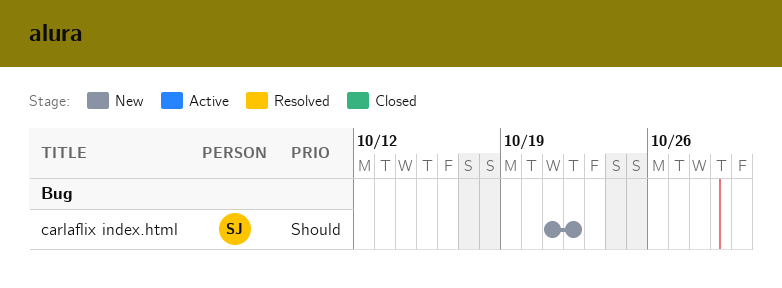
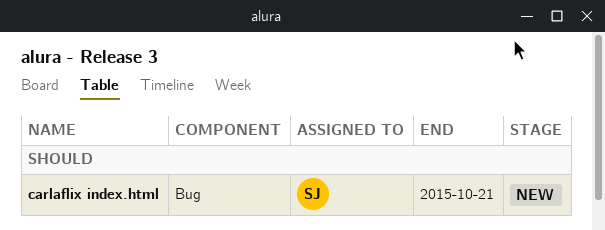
carlaflix index.html, due: Oct 22 -> Oct 21

